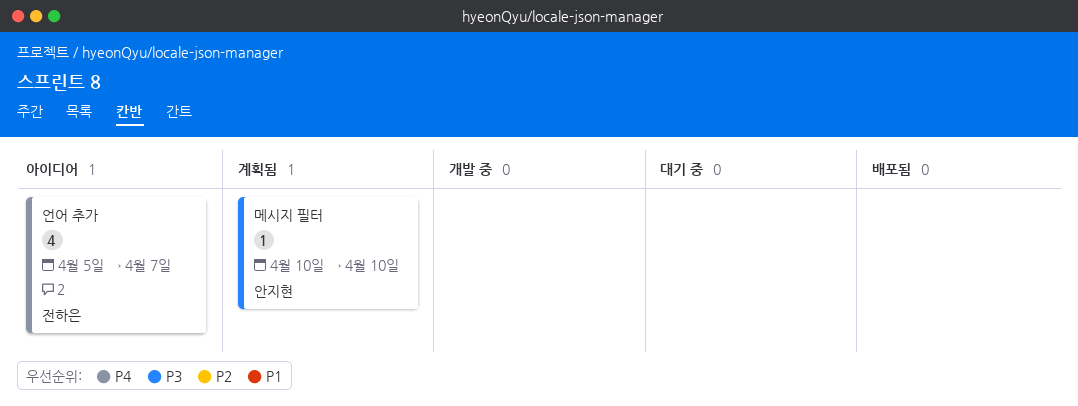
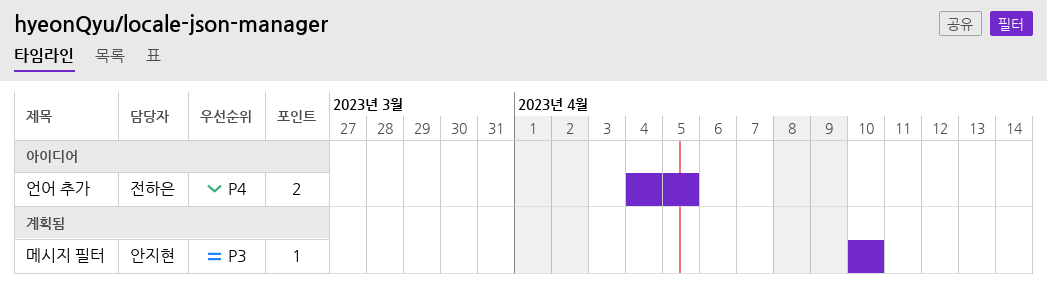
언어 추가, estimate: 4 -> 2
언어 추가, start: Apr 5 -> Apr 4
언어 추가, due: Apr 7 -> Apr 5

